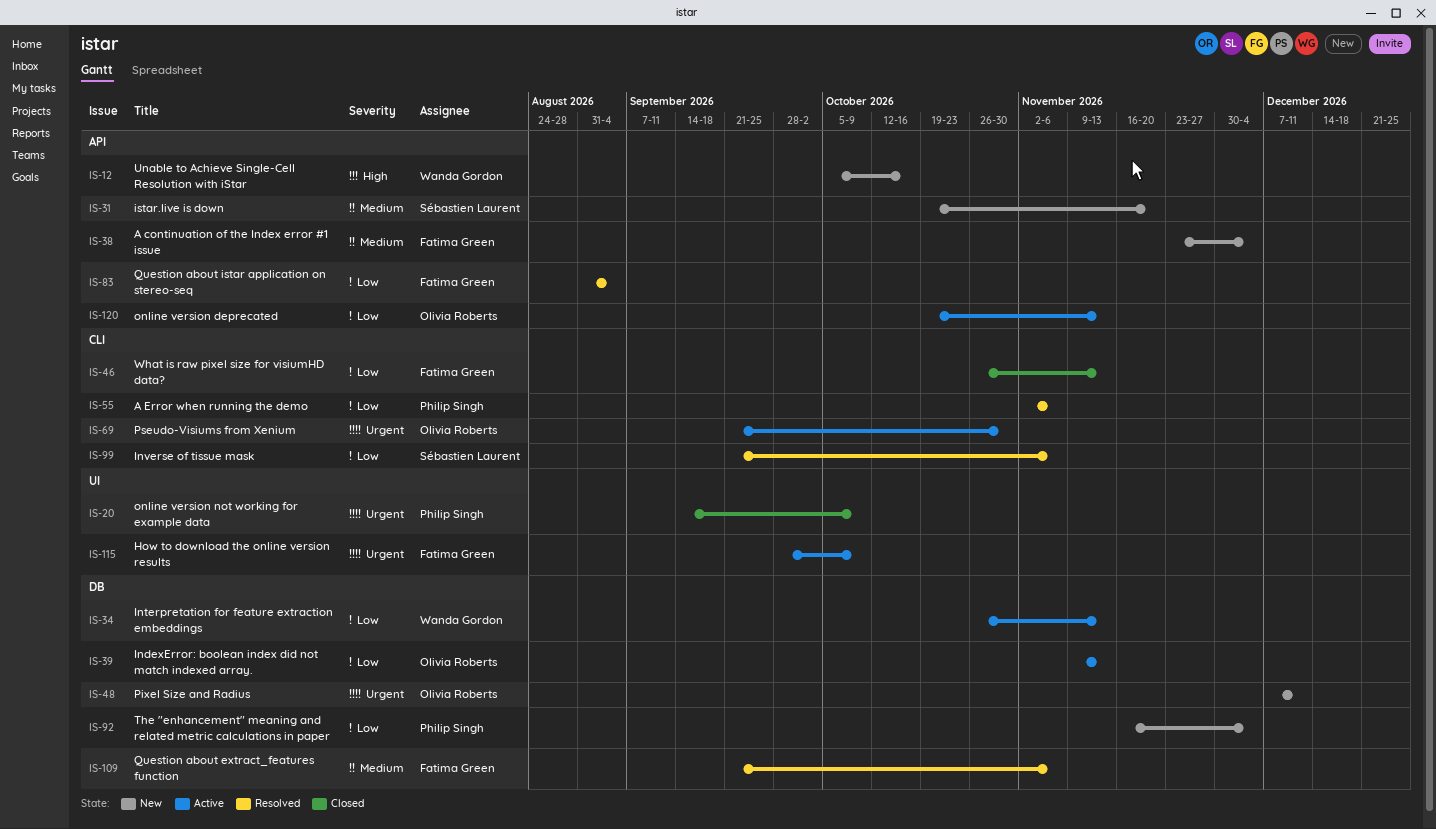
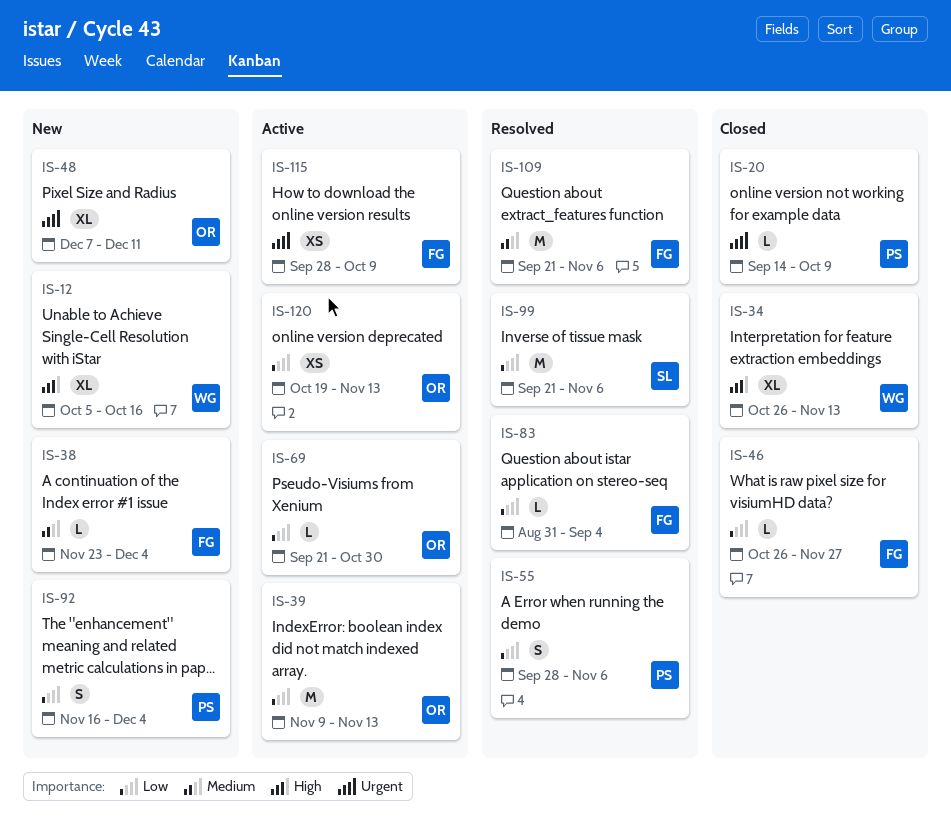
IS-31: present -> none
IS-34, status: Active -> Closed
IS-34, priority: Low -> High
IS-46, due: Nov 13 -> Nov 27
IS-55, start: Nov 2 -> Sep 28
IS-69, priority: Urgent -> Low

